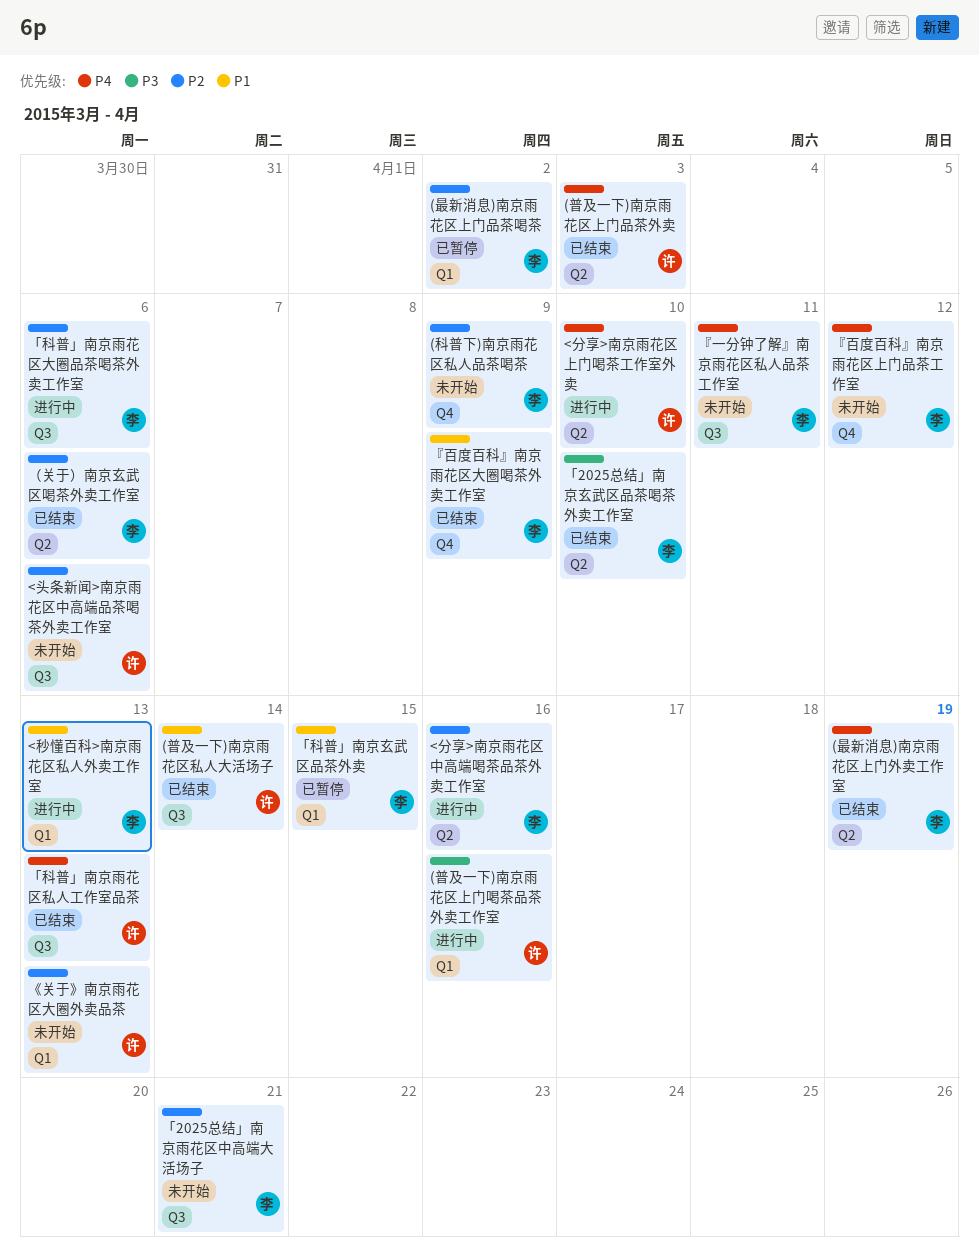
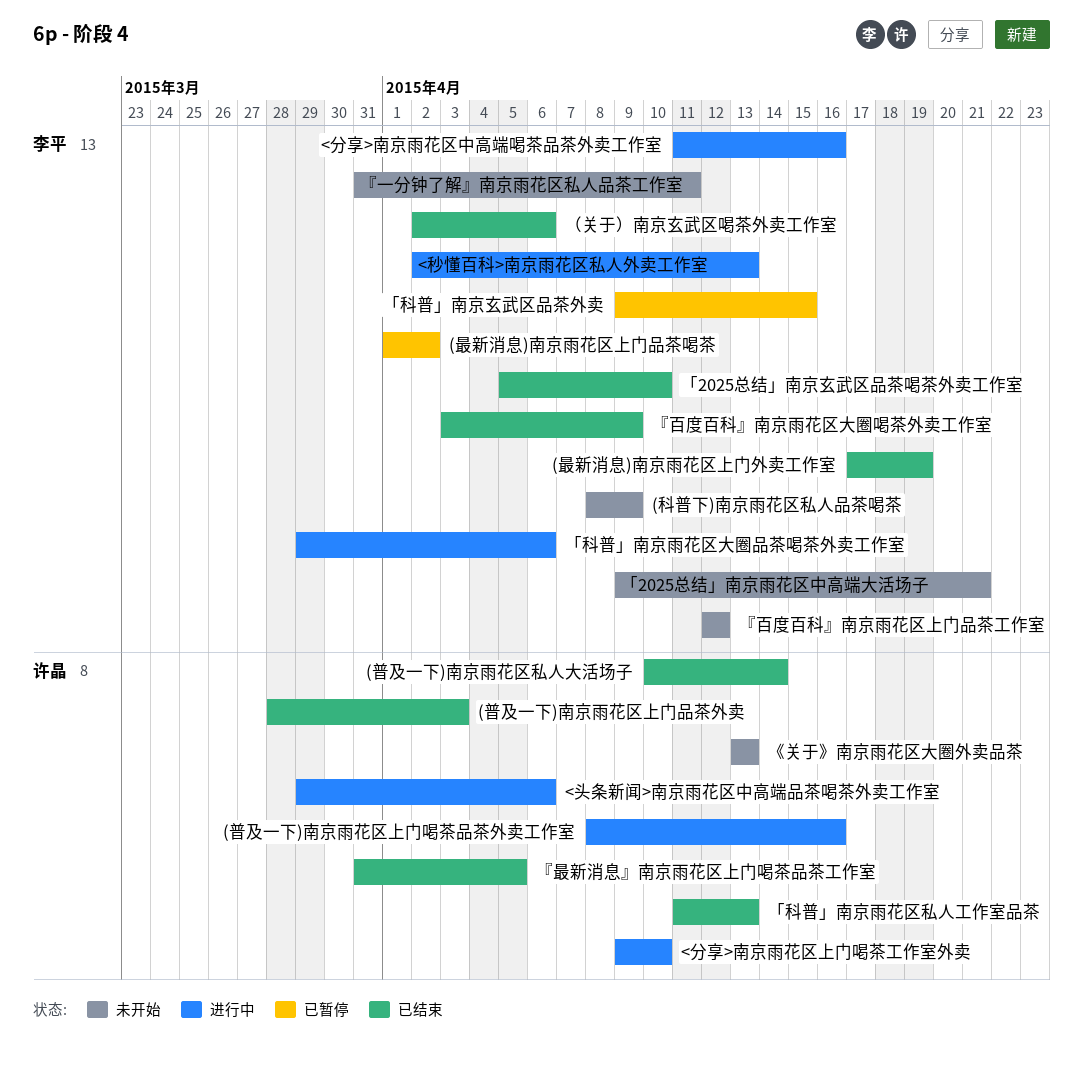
<头条新闻>南京雨花区中高端品茶喝茶外卖工作室, status: 未开始 -> 进行中
『最新消息』南京雨花区上门喝茶品茶工作室: none -> present

